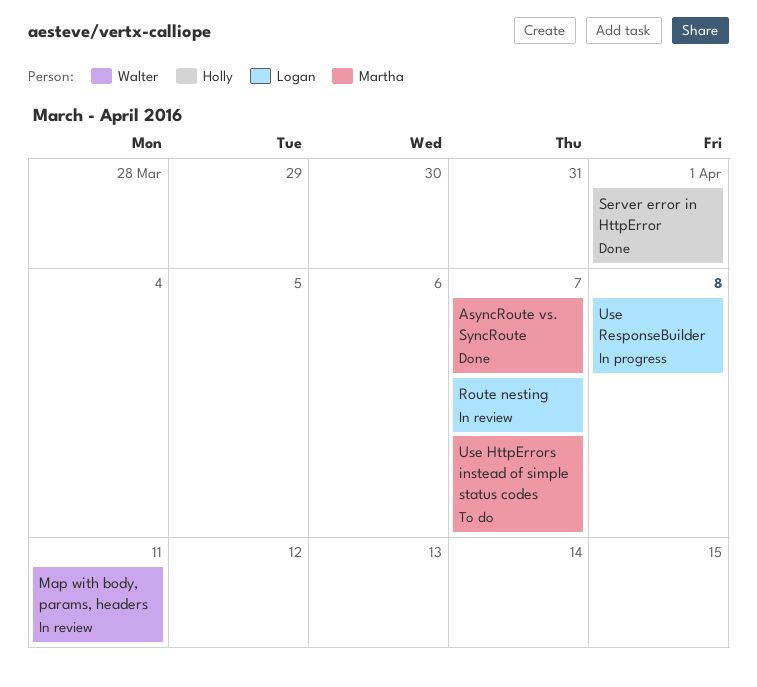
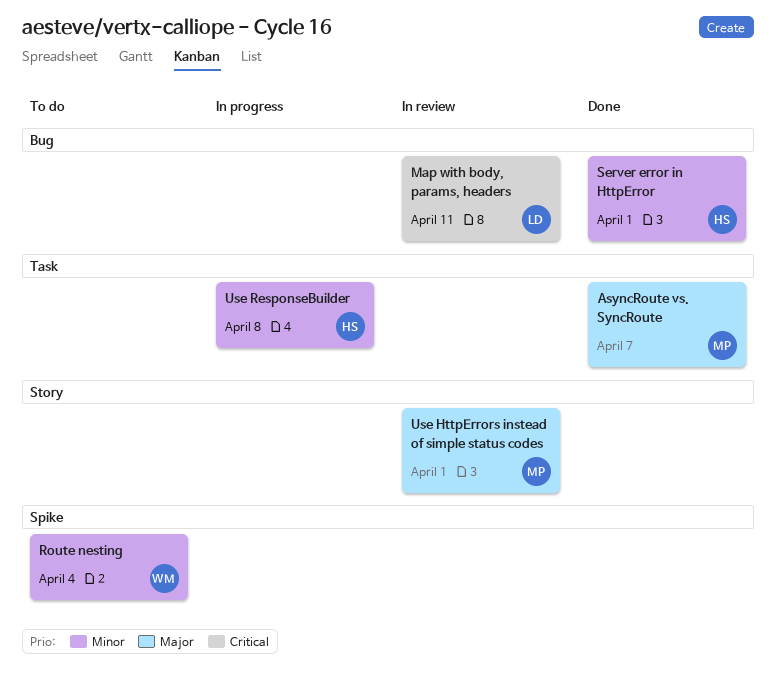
Map with body, params, headers, owner: Walter -> Logan
Route nesting, status: In review -> To do
Route nesting, owner: Logan -> Walter
Route nesting, due: Apr 7 -> Apr 4
Use HttpErrors instead of simple status codes, status: To do -> In review
Use HttpErrors instead of simple status codes, due: Apr 7 -> Apr 1
Use ResponseBuilder, owner: Logan -> Holly

